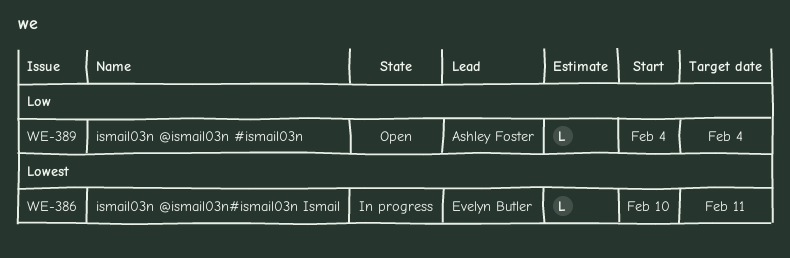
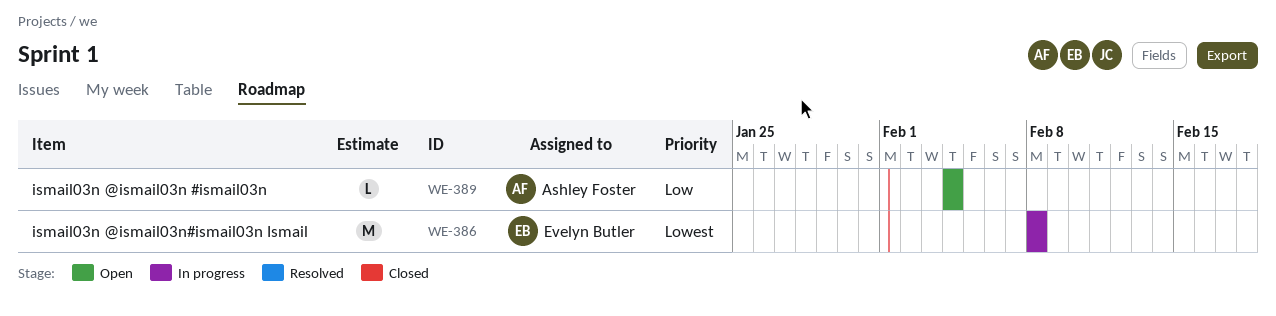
WE-386, estimate: L -> M
WE-386, start: Feb 10 -> Feb 8
WE-386, due: Feb 11 -> Feb 8

